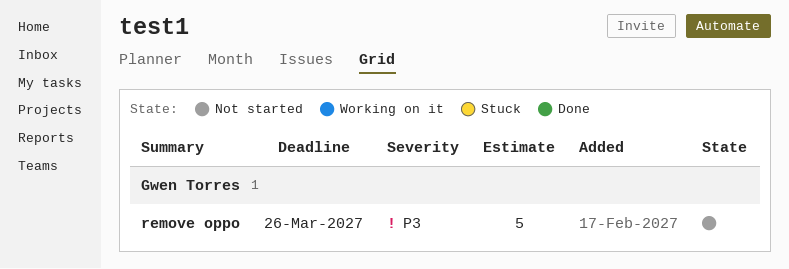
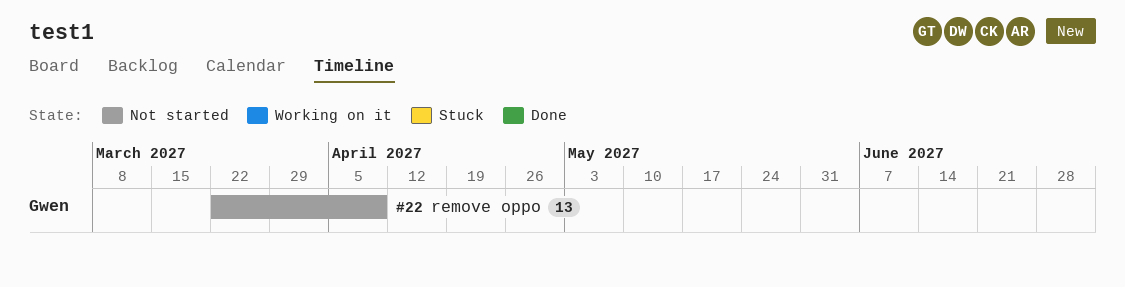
remove oppo, estimate: 5 -> 13
remove oppo, due: Mar 26 -> Apr 9

